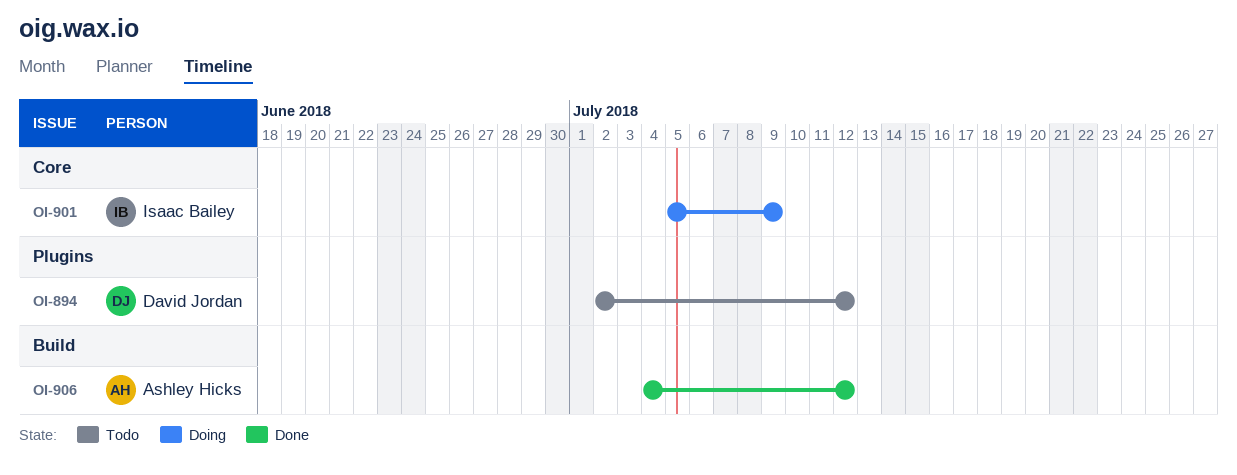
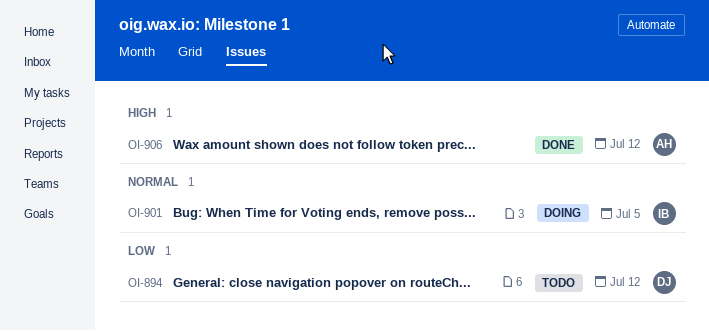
OI-901, due: Jul 9 -> Jul 5

